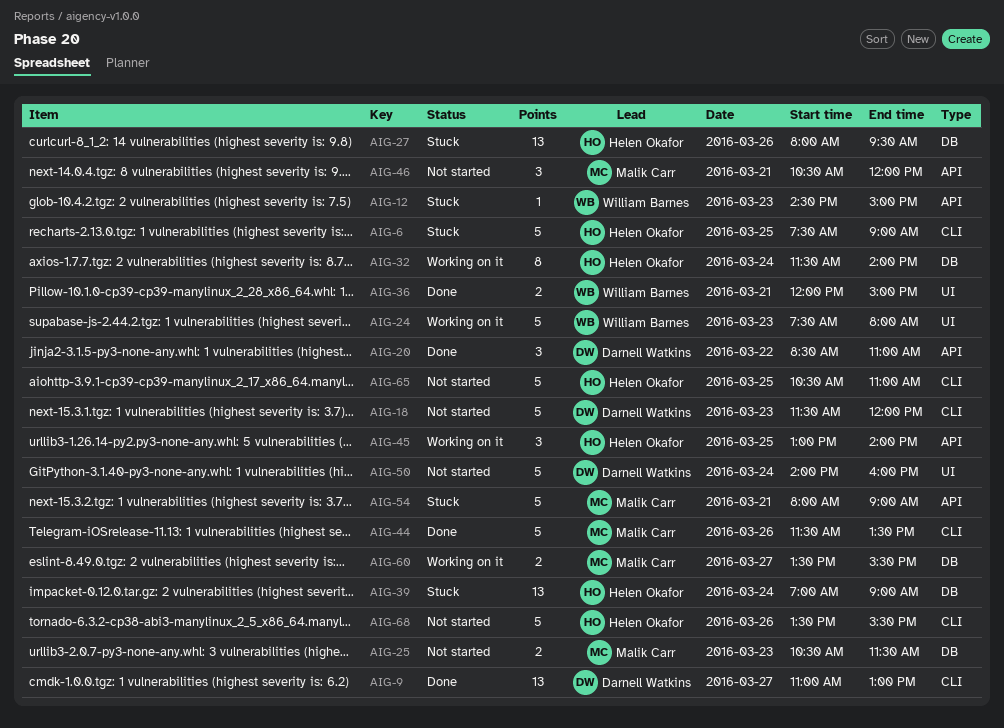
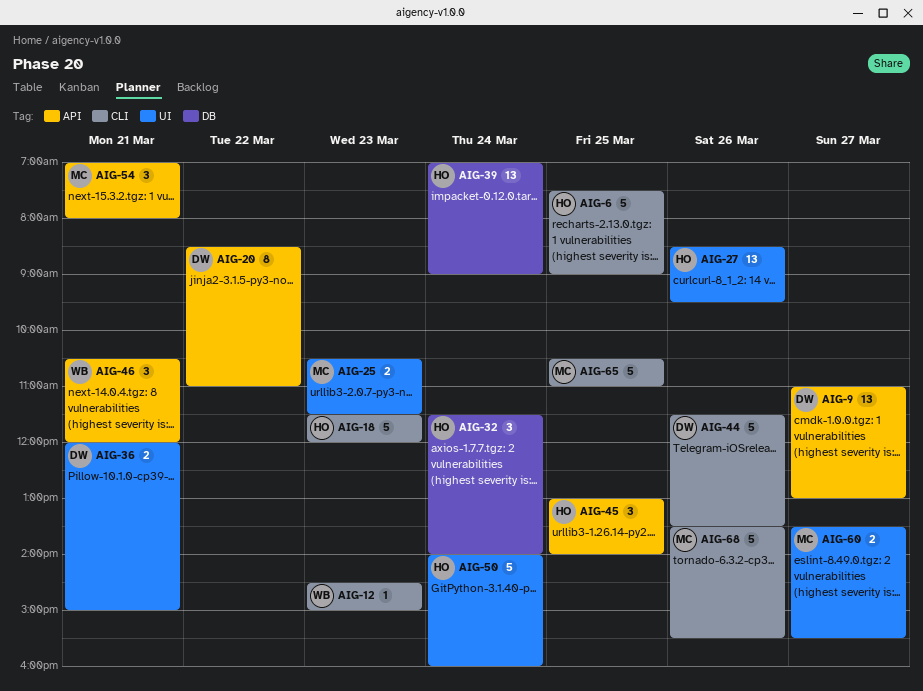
AIG-9, label: CLI -> API
AIG-12, label: API -> CLI
AIG-18, owner: Darnell Watkins -> Helen Okafor
AIG-20, estimate: 3 -> 8
AIG-24: present -> none
AIG-25, label: DB -> UI
AIG-27, label: DB -> UI
AIG-27, begins: 08:00 -> 08:30
AIG-32, estimate: 8 -> 3
AIG-36, owner: William Barnes -> Darnell Watkins
AIG-44, owner: Malik Carr -> Darnell Watkins
AIG-46, owner: Malik Carr -> William Barnes
AIG-50, owner: Darnell Watkins -> Helen Okafor
AIG-54, estimate: 5 -> 3
AIG-54, begins: 08:00 -> 07:00
AIG-54, ends: 09:00 -> 08:00
AIG-60, label: DB -> UI
AIG-65, owner: Helen Okafor -> Malik Carr
AIG-68, owner: Helen Okafor -> Malik Carr

